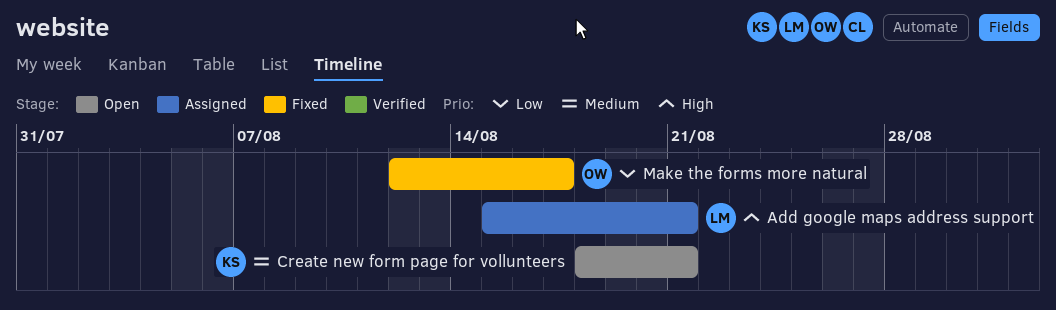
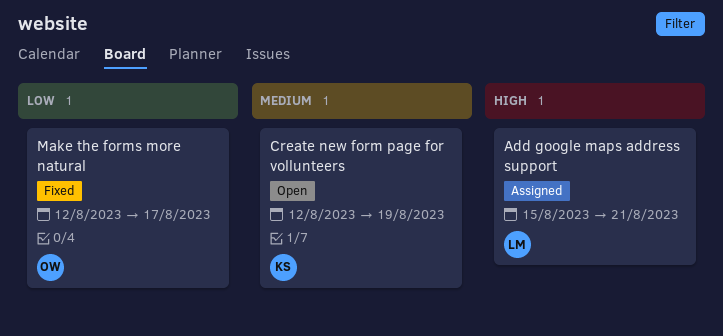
Create new form page for vollunteers, start: Aug 18 -> Aug 12
Create new form page for vollunteers, due: Aug 21 -> Aug 19

